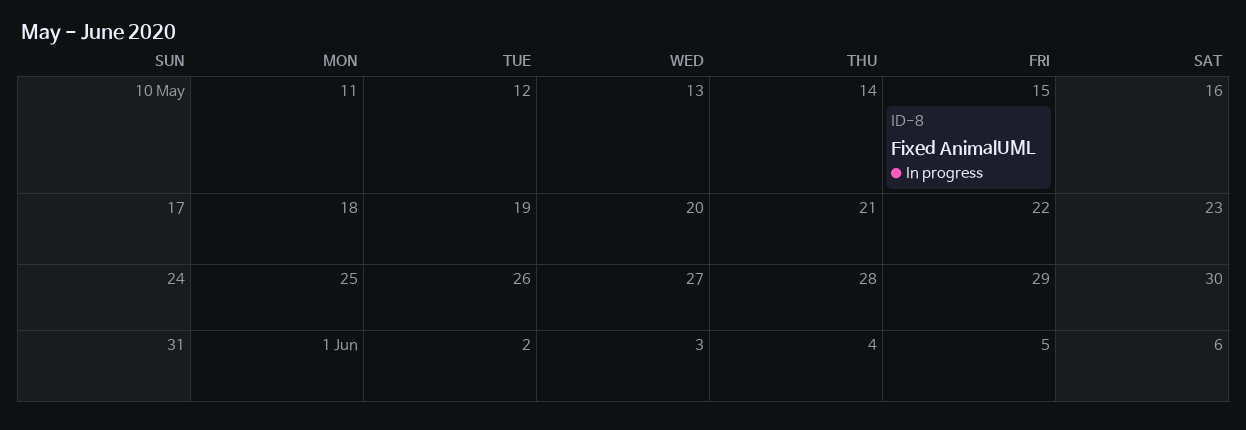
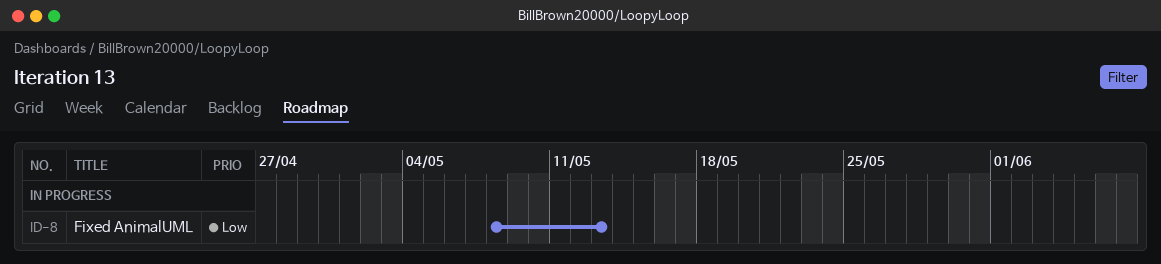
ID-8, due: May 15 -> May 13

